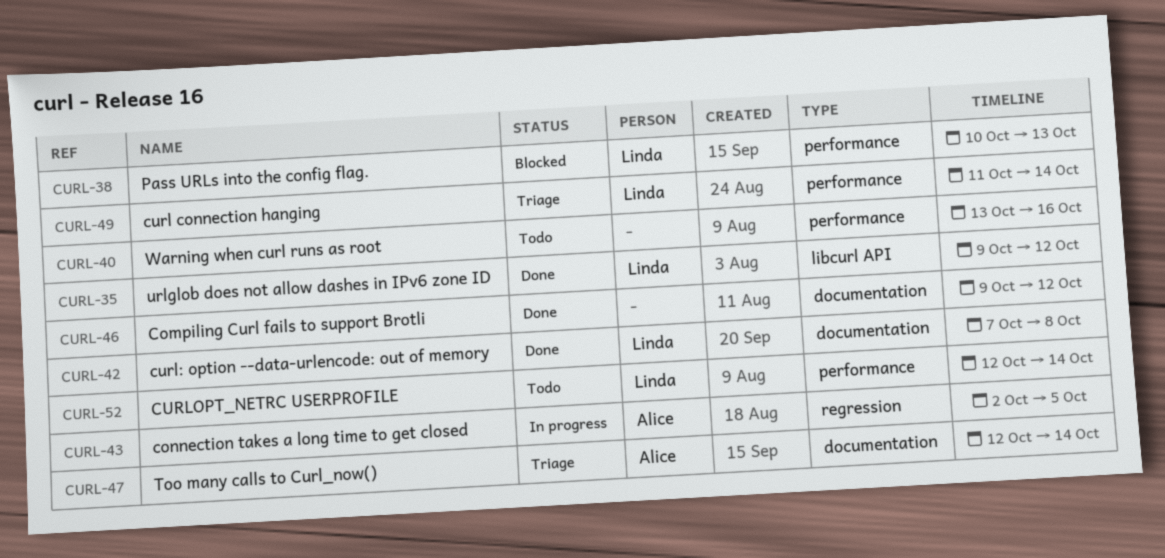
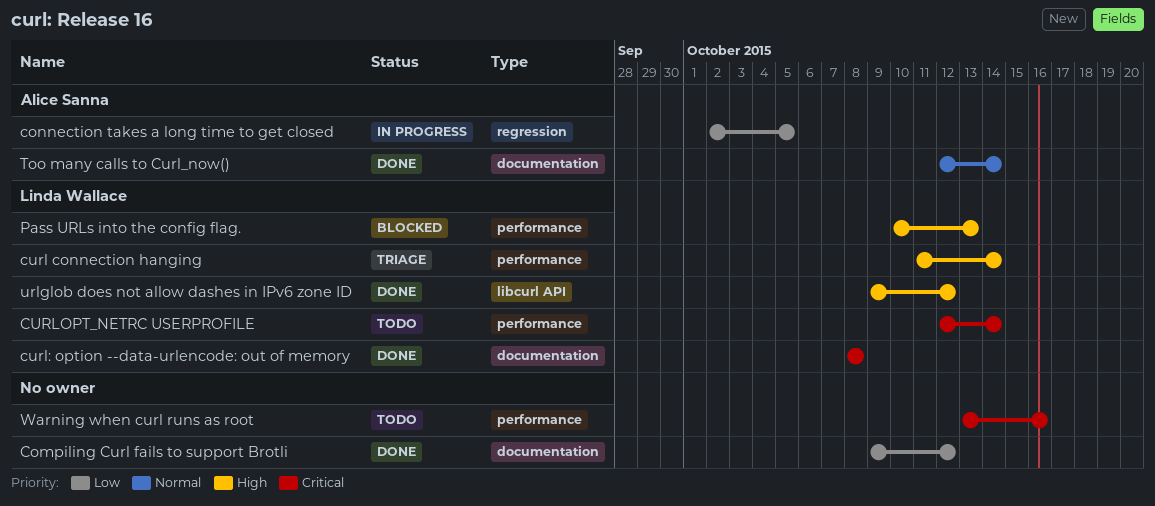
curl: option --data-urlencode: out of memory, start: Oct 7 -> Oct 8
Too many calls to Curl_now(), status: Triage -> Done

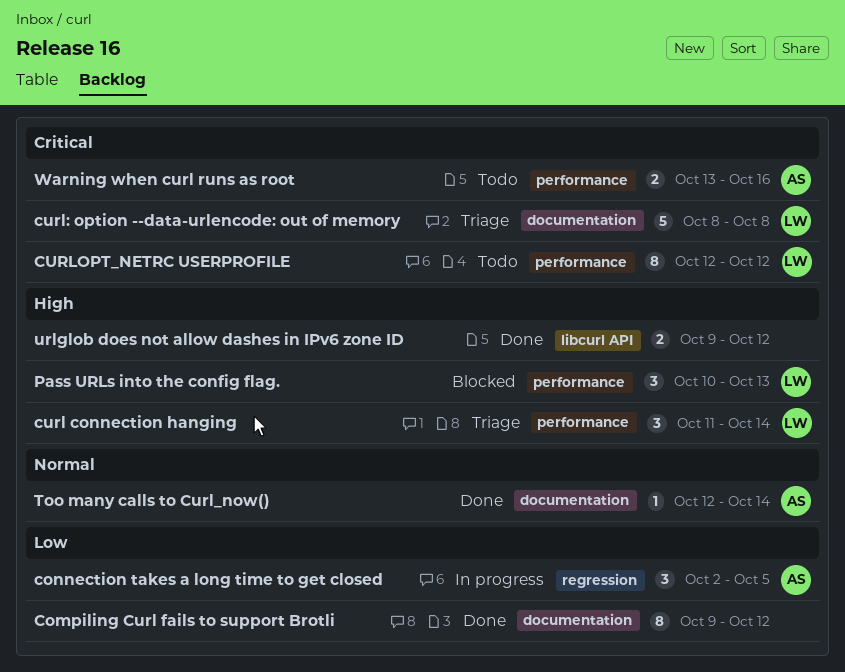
curl: option --data-urlencode: out of memory, status: Done -> Triage
CURLOPT_NETRC USERPROFILE, due: Oct 14 -> Oct 12
urlglob does not allow dashes in IPv6 zone ID, owner: Linda Wallace -> none
Warning when curl runs as root, owner: none -> Alice Sanna

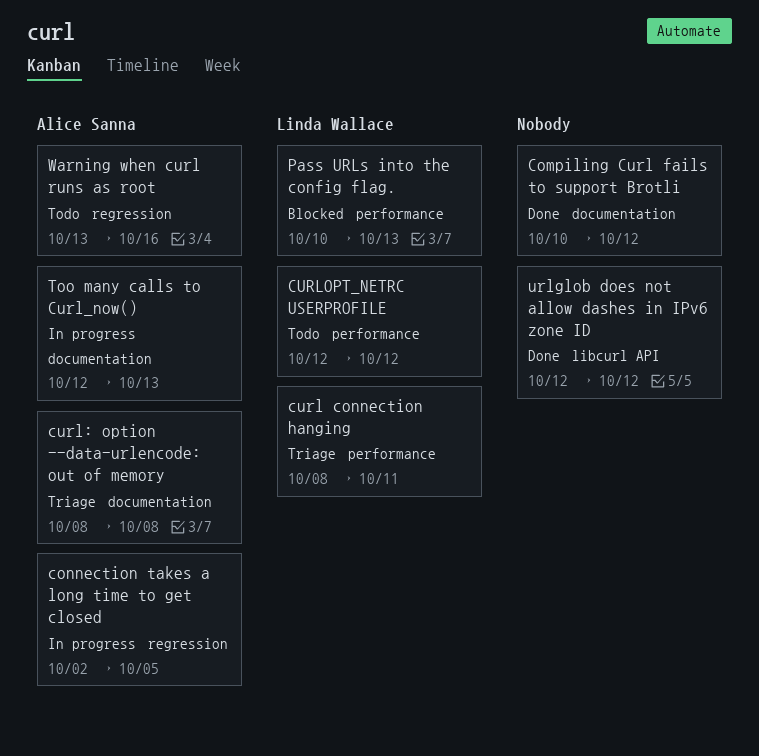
Compiling Curl fails to support Brotli, start: Oct 9 -> Oct 10
curl connection hanging, start: Oct 11 -> Oct 8
curl connection hanging, due: Oct 14 -> Oct 11
curl: option --data-urlencode: out of memory, owner: Linda Wallace -> Alice Sanna
Too many calls to Curl_now(), status: Done -> In progress
Too many calls to Curl_now(), due: Oct 14 -> Oct 13
urlglob does not allow dashes in IPv6 zone ID, start: Oct 9 -> Oct 12
Warning when curl runs as root, label: performance -> regression

